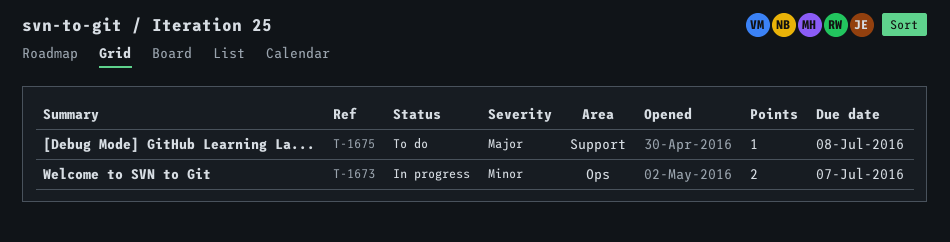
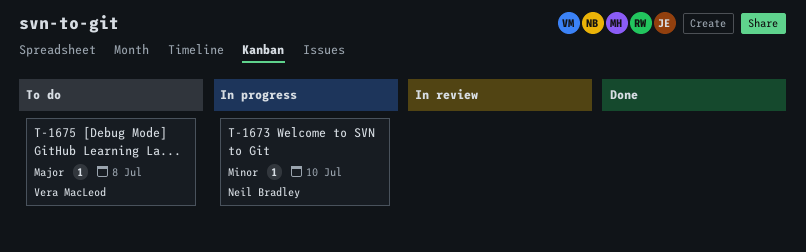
T-1673, estimate: 2 -> 1
T-1673, due: Jul 7 -> Jul 10

